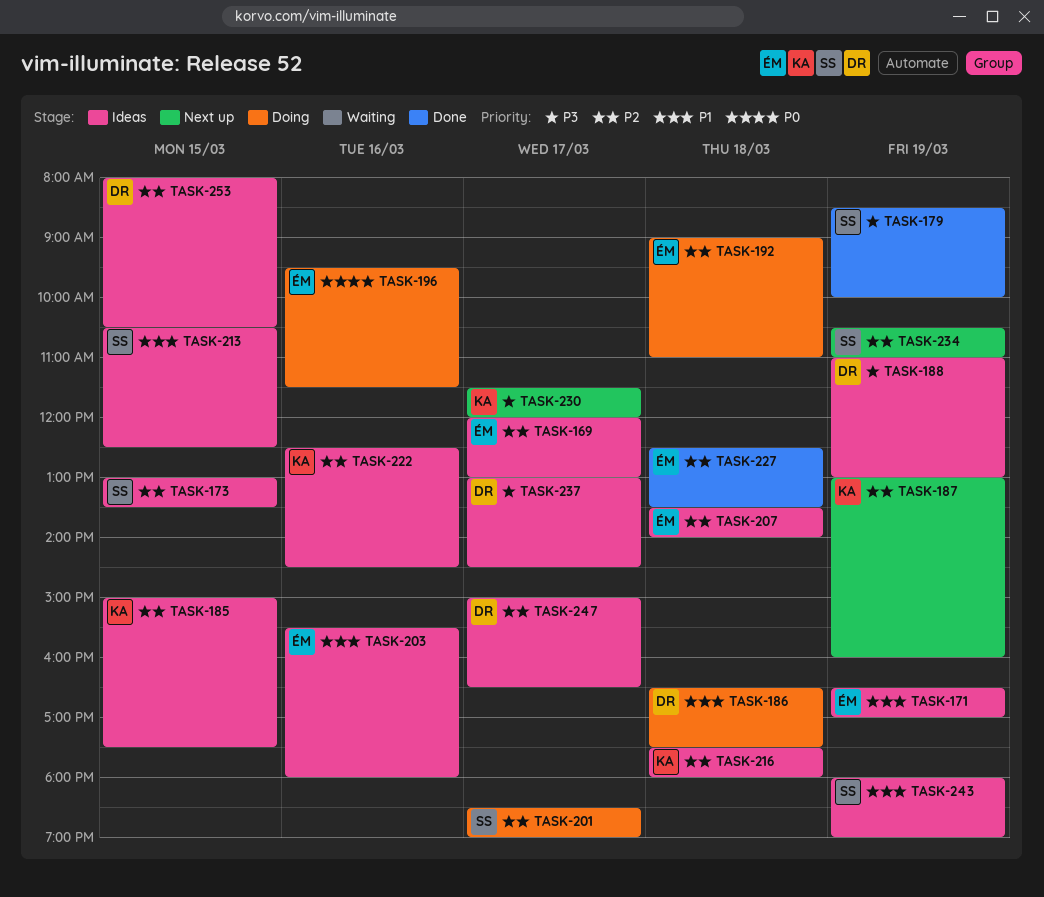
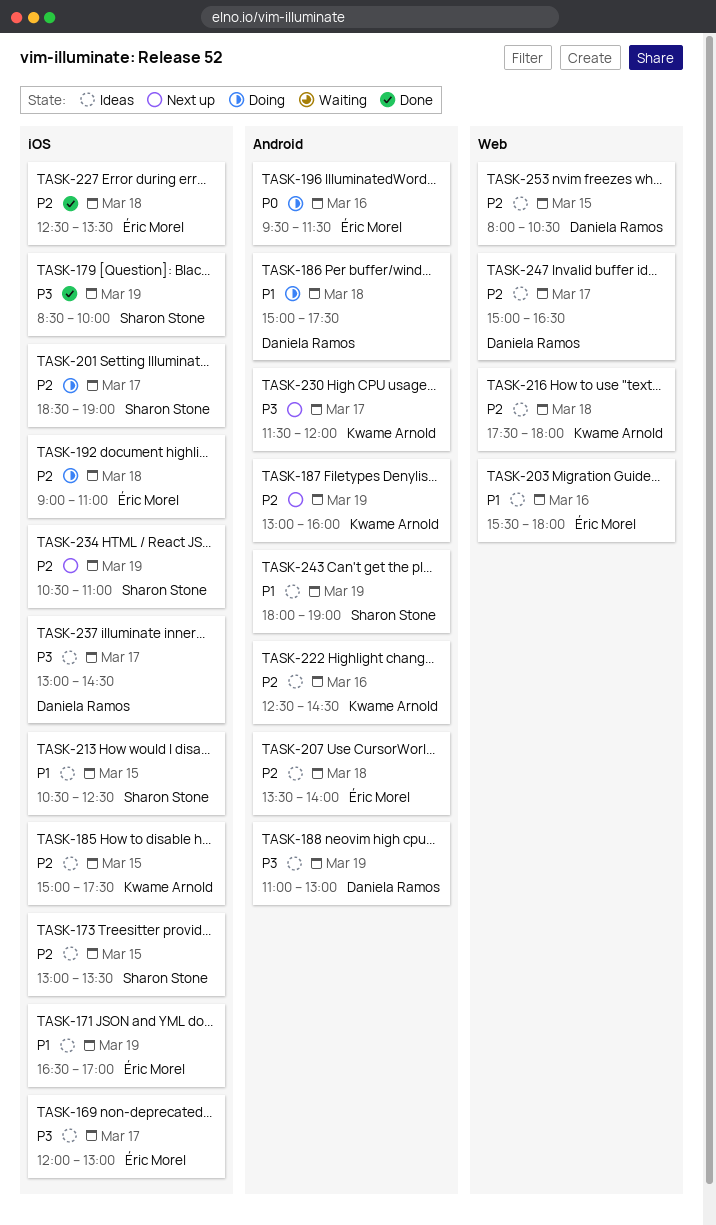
TASK-169, priority: P2 -> P3
TASK-186, begins: 16:30 -> 15:00

